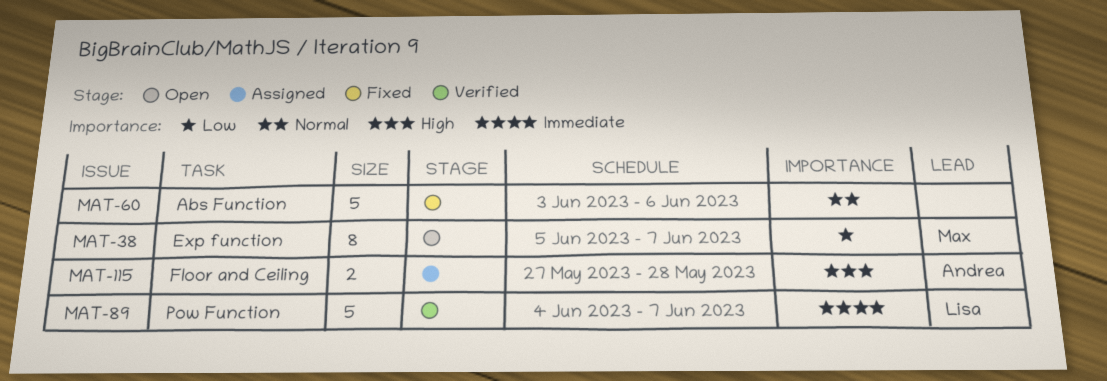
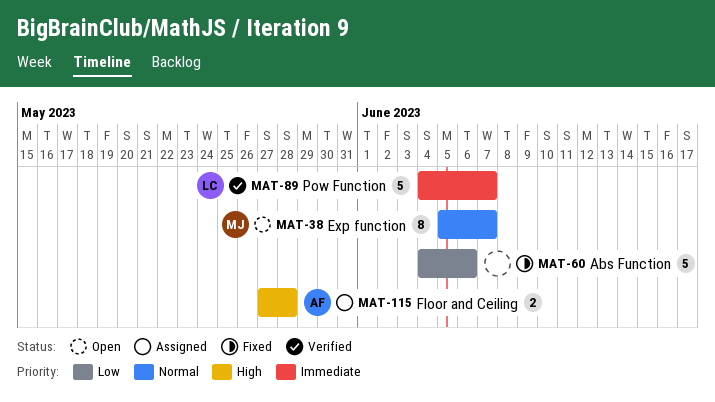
MAT-38, priority: Low -> Normal
MAT-60, priority: Normal -> Low
MAT-60, start: Jun 3 -> Jun 4

